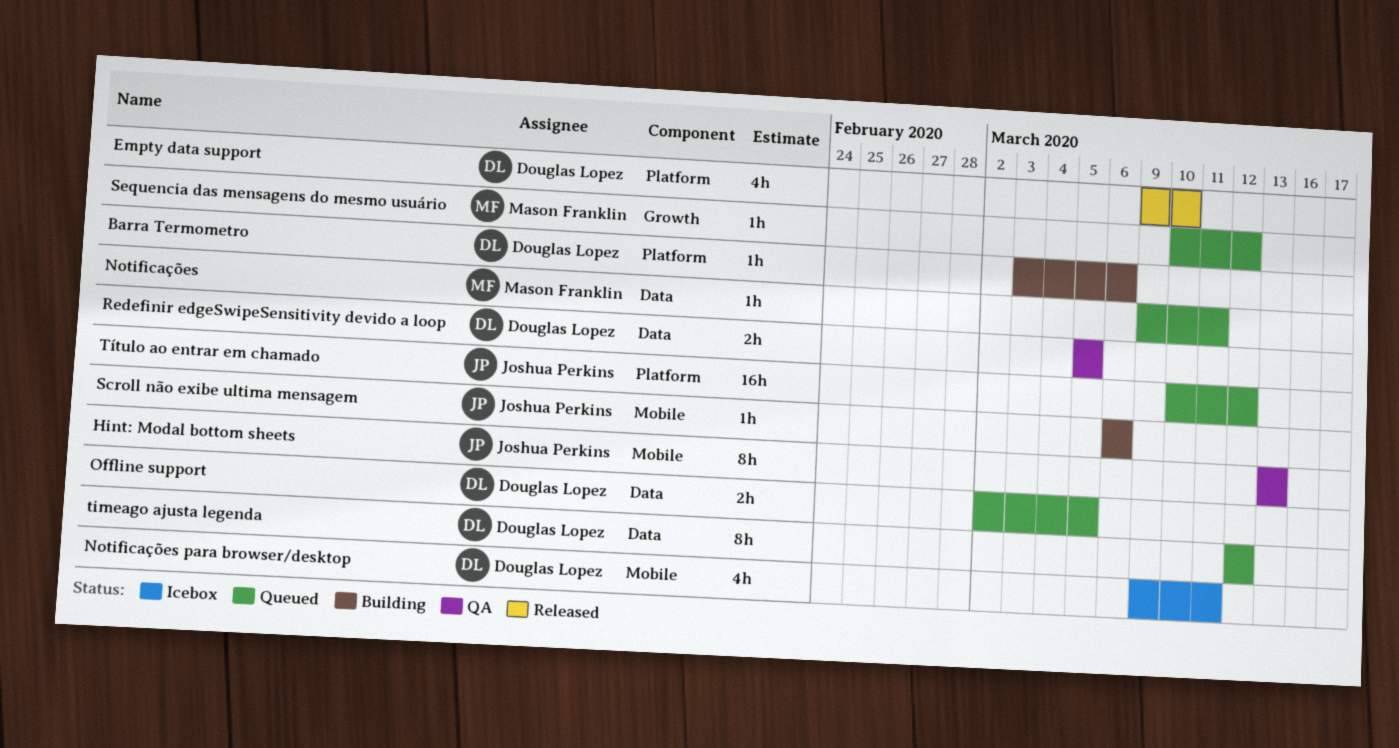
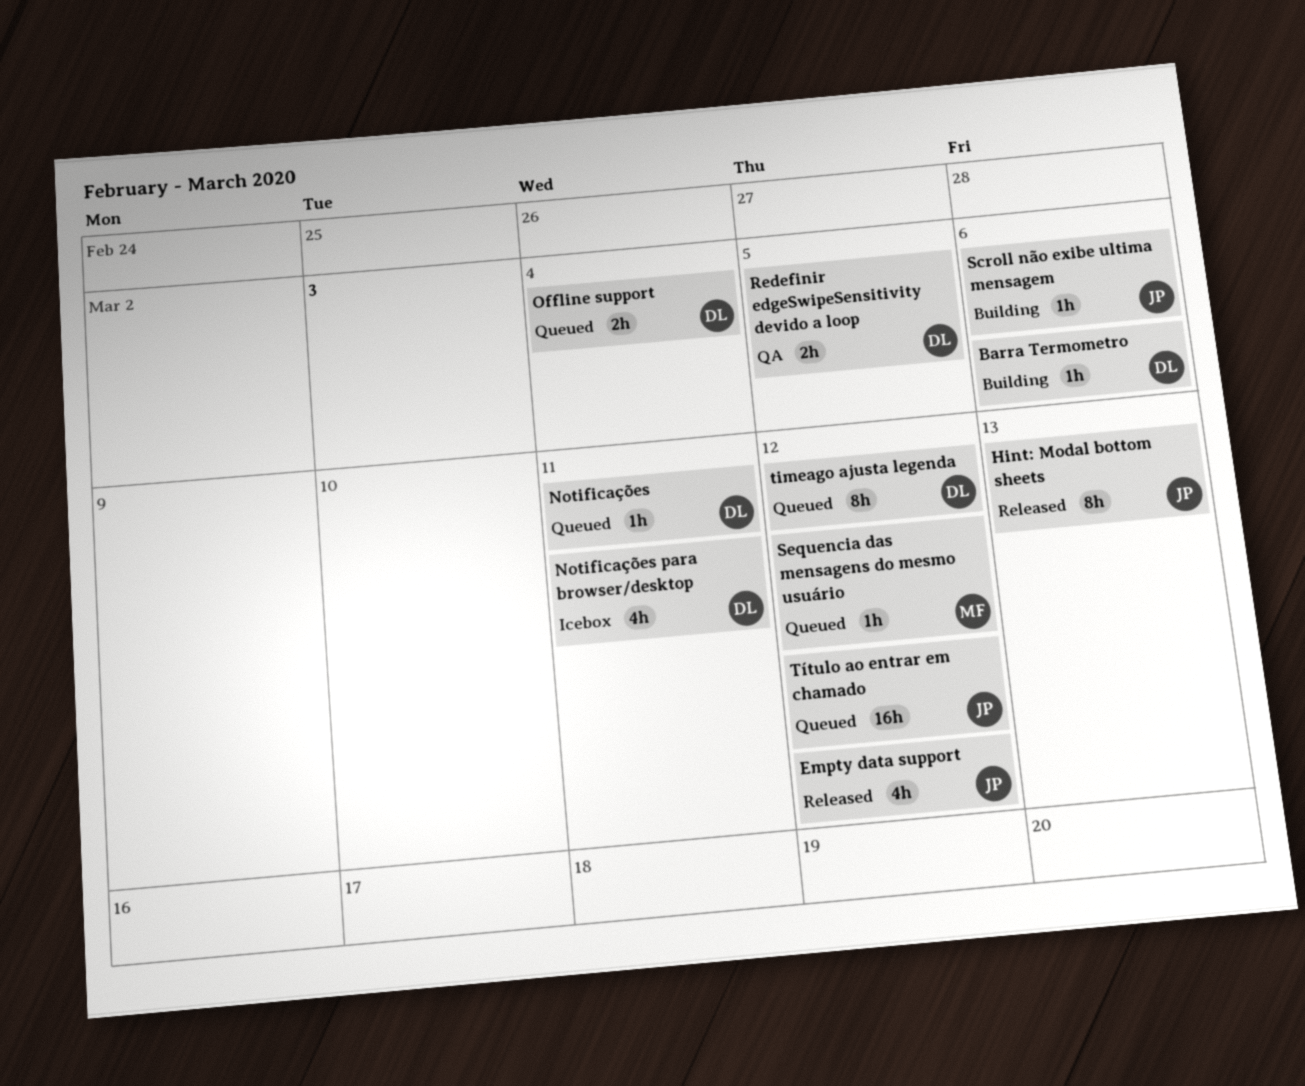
Empty data support, owner: Douglas Lopez -> Joshua Perkins
Empty data support, due: Mar 10 -> Mar 12
Hint: Modal bottom sheets, status: QA -> Released
Notificações, owner: Mason Franklin -> Douglas Lopez
Offline support, due: Mar 5 -> Mar 4

